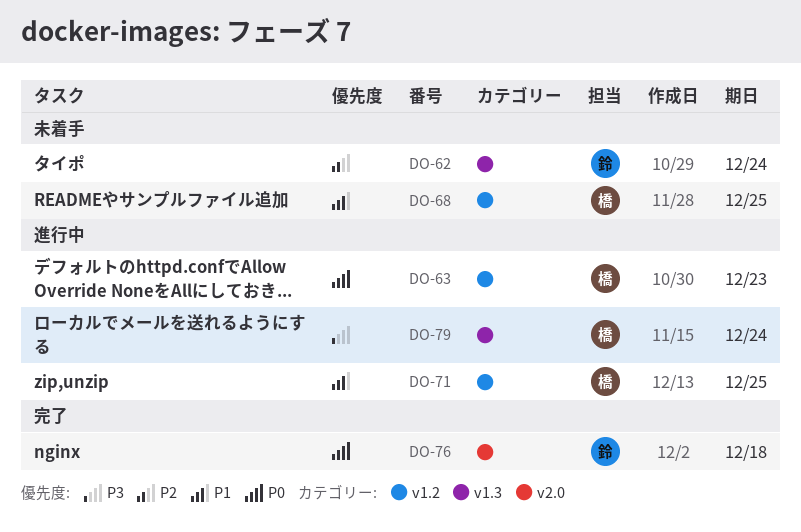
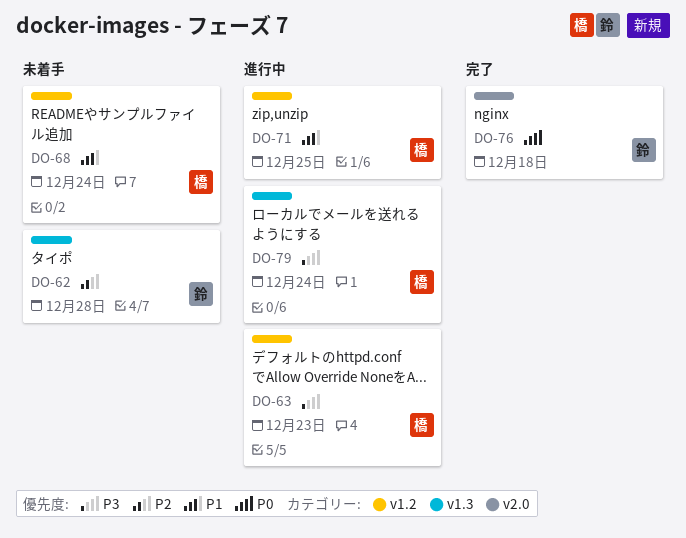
DO-62, due: Dec 24 -> Dec 28
DO-63, priority: P0 -> P3
DO-68, due: Dec 25 -> Dec 24

